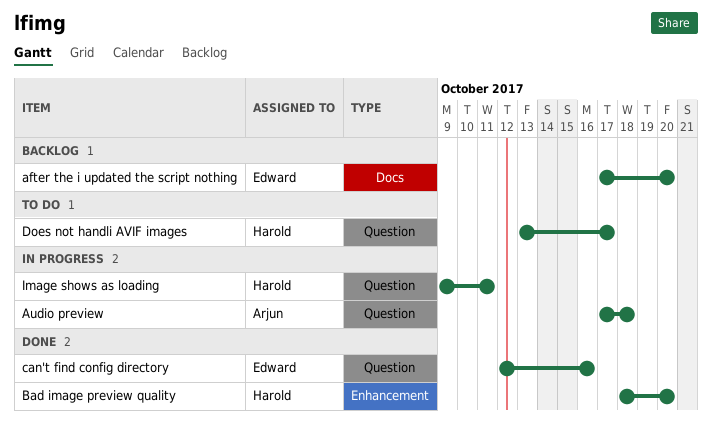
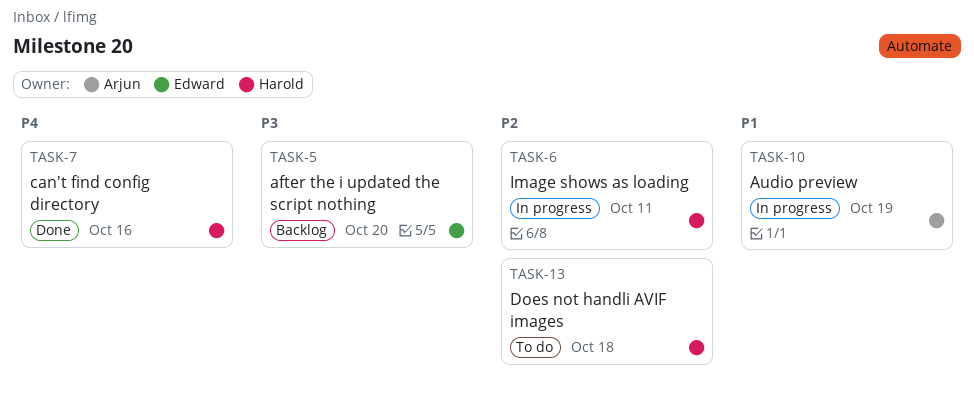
Audio preview, due: Oct 18 -> Oct 19
Bad image preview quality: present -> none
can't find config directory, owner: Edward -> Harold
Does not handli AVIF images, due: Oct 17 -> Oct 18

